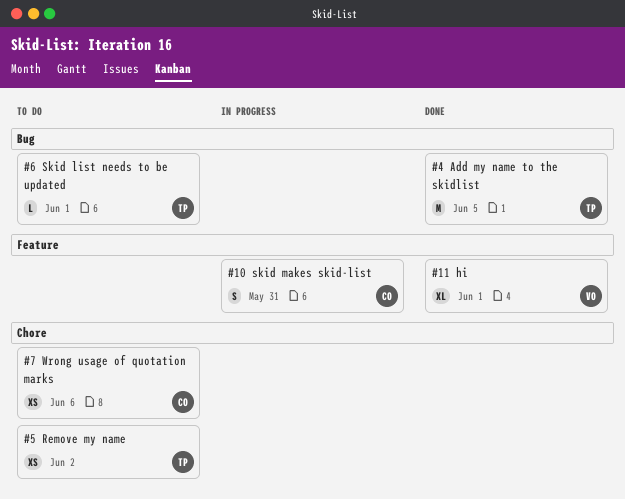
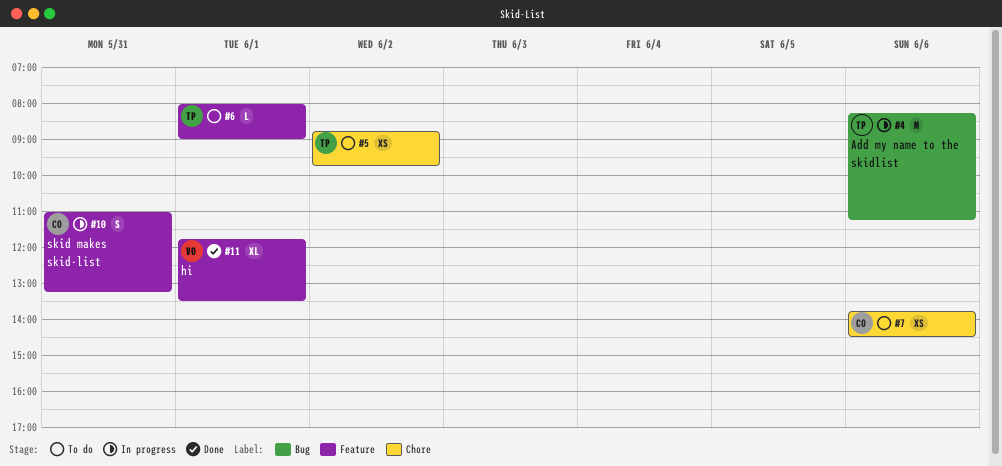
#4, status: Done -> In progress
#4, day: Jun 5 -> Jun 6
#6, label: Bug -> Feature

